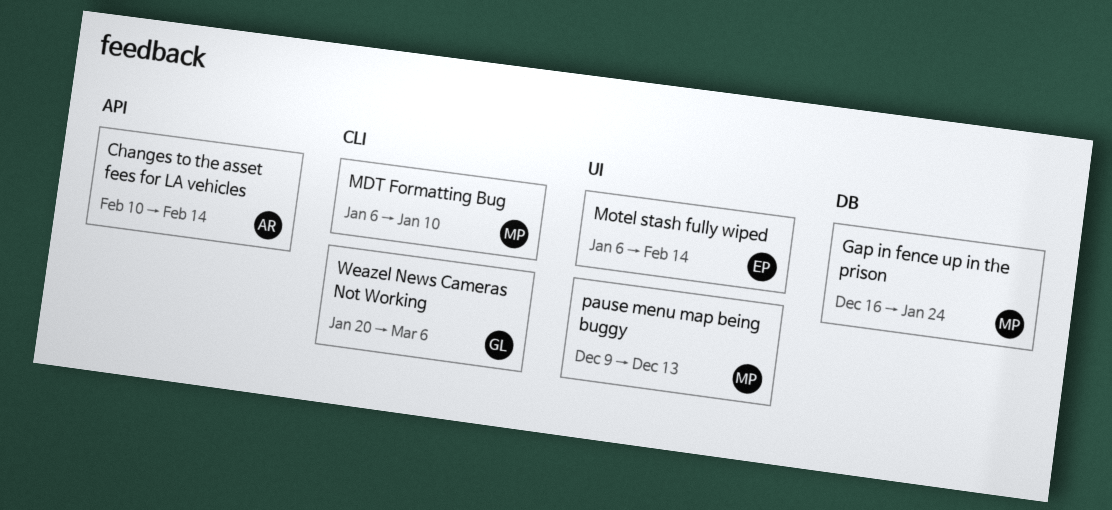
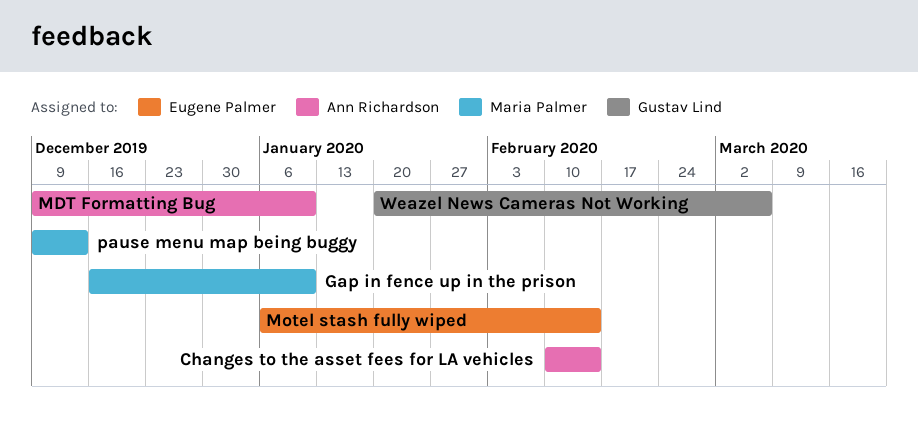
Gap in fence up in the prison, due: Jan 24 -> Jan 10
MDT Formatting Bug, owner: Maria Palmer -> Ann Richardson
MDT Formatting Bug, start: Jan 6 -> Dec 9

